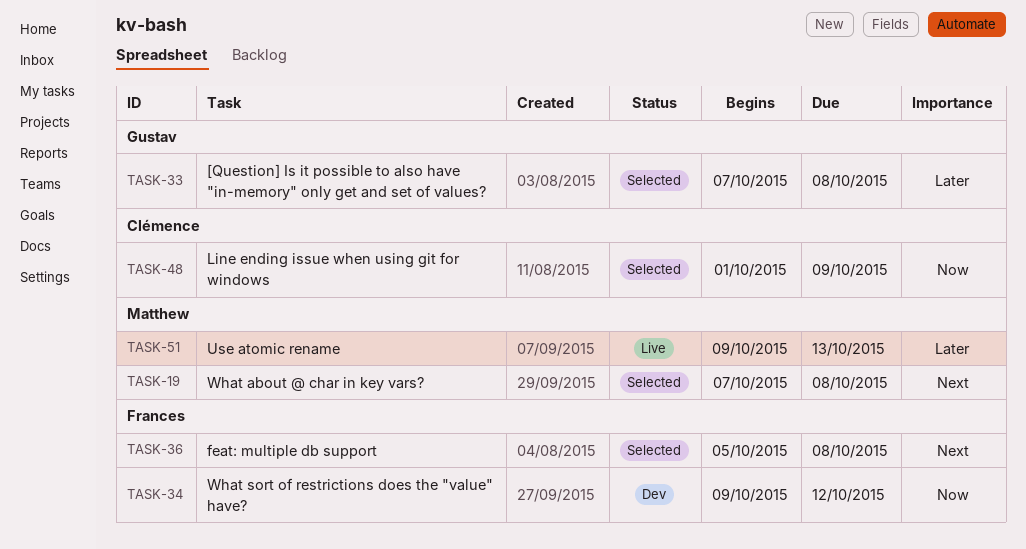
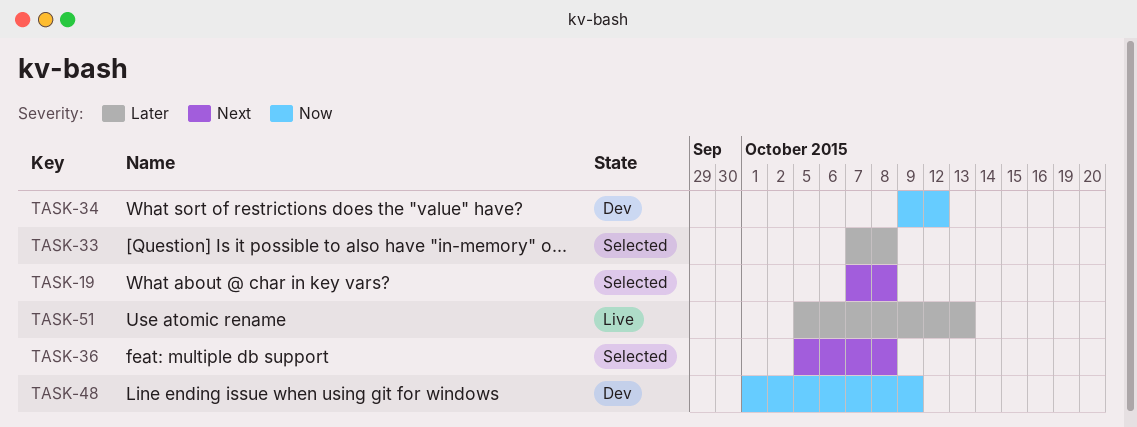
TASK-48, status: Selected -> Dev
TASK-51, start: Oct 9 -> Oct 5

